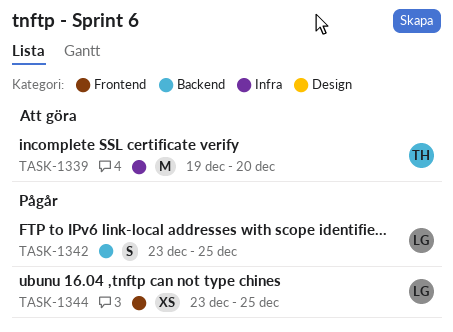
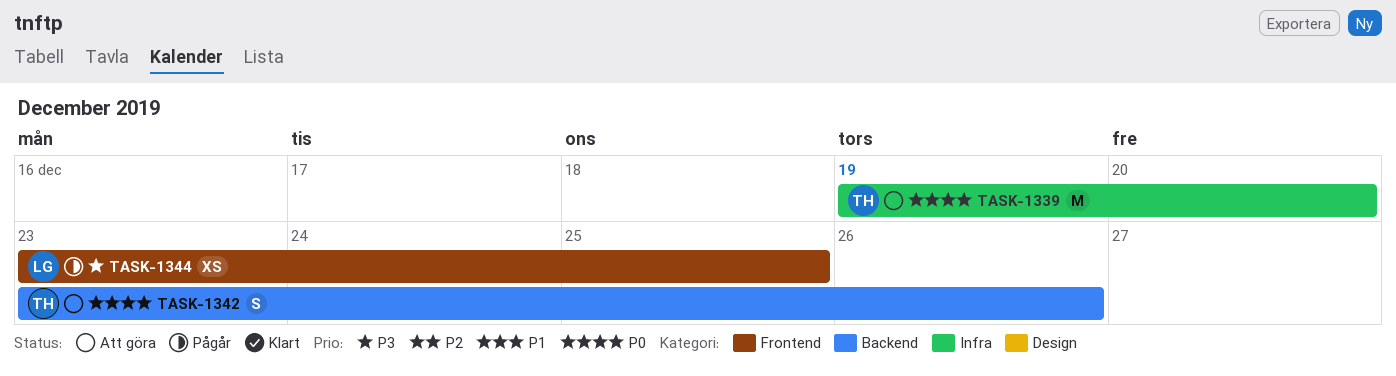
TASK-1342, status: Pågår -> Att göra
TASK-1342, owner: LG -> TH
TASK-1342, due: Dec 25 -> Dec 26

